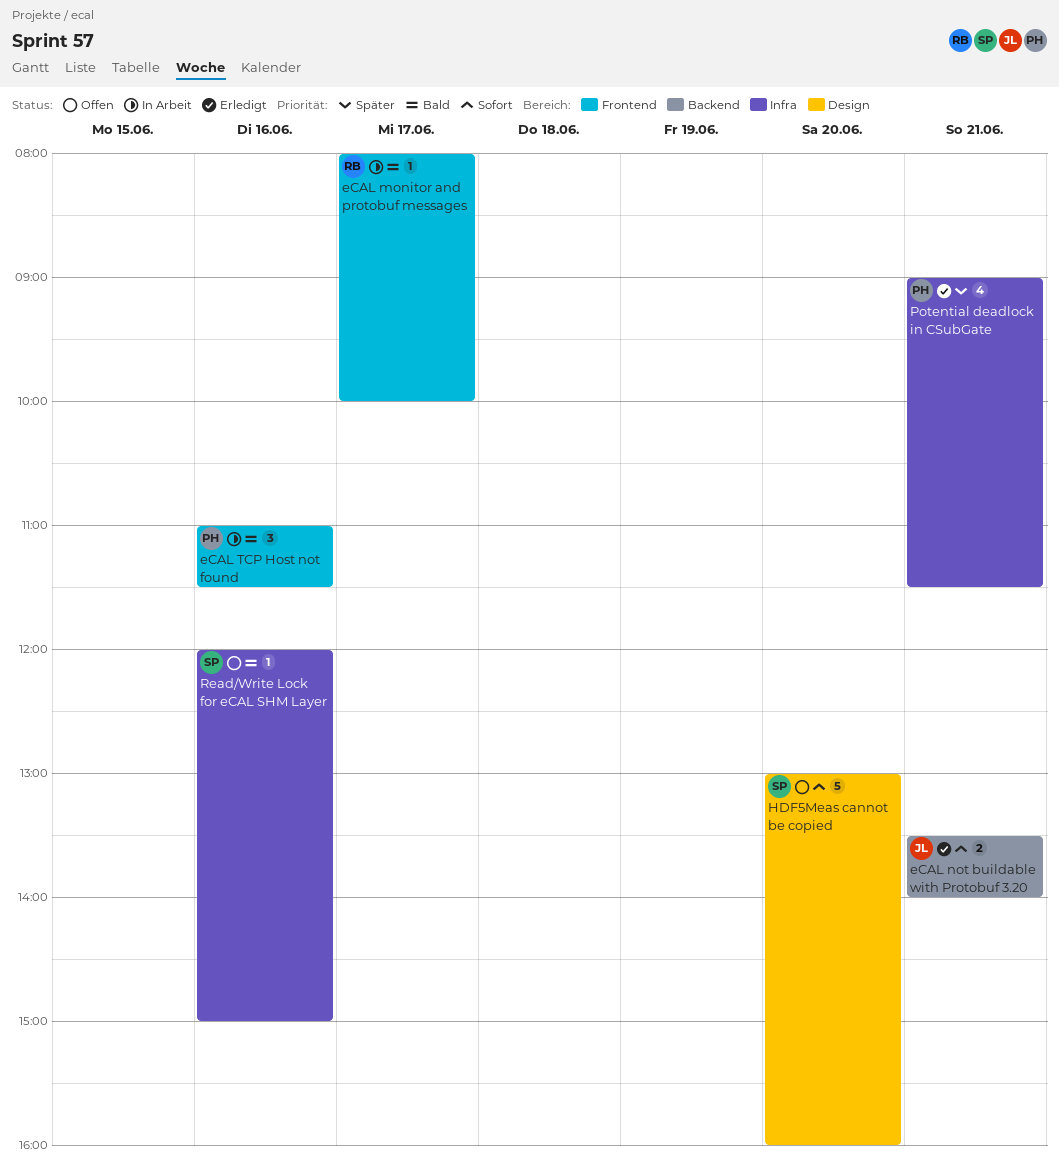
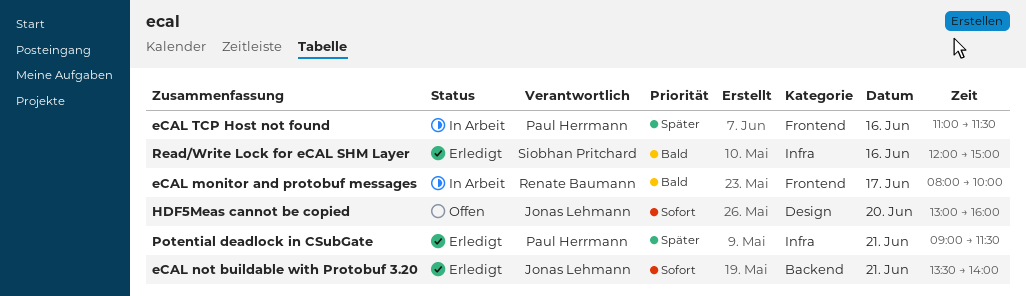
eCAL TCP Host not found, priority: Bald -> Später
HDF5Meas cannot be copied, owner: Siobhan Pritchard -> Jonas Lehmann
Read/Write Lock for eCAL SHM Layer, status: Offen -> Erledigt

